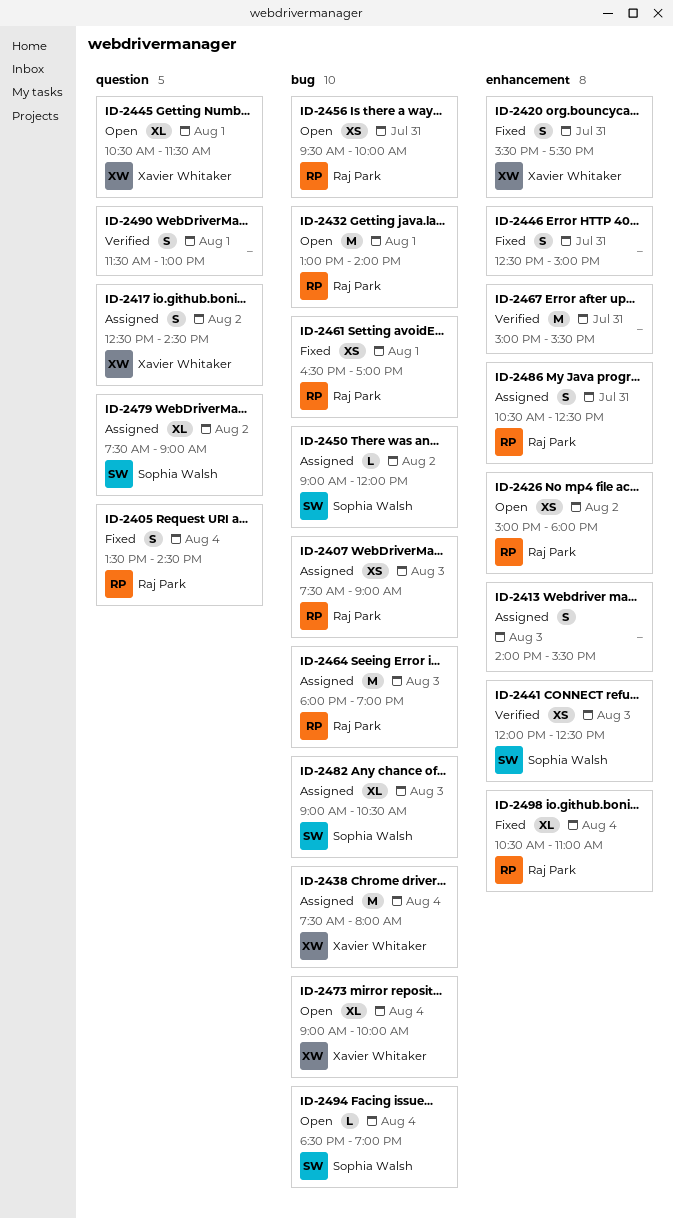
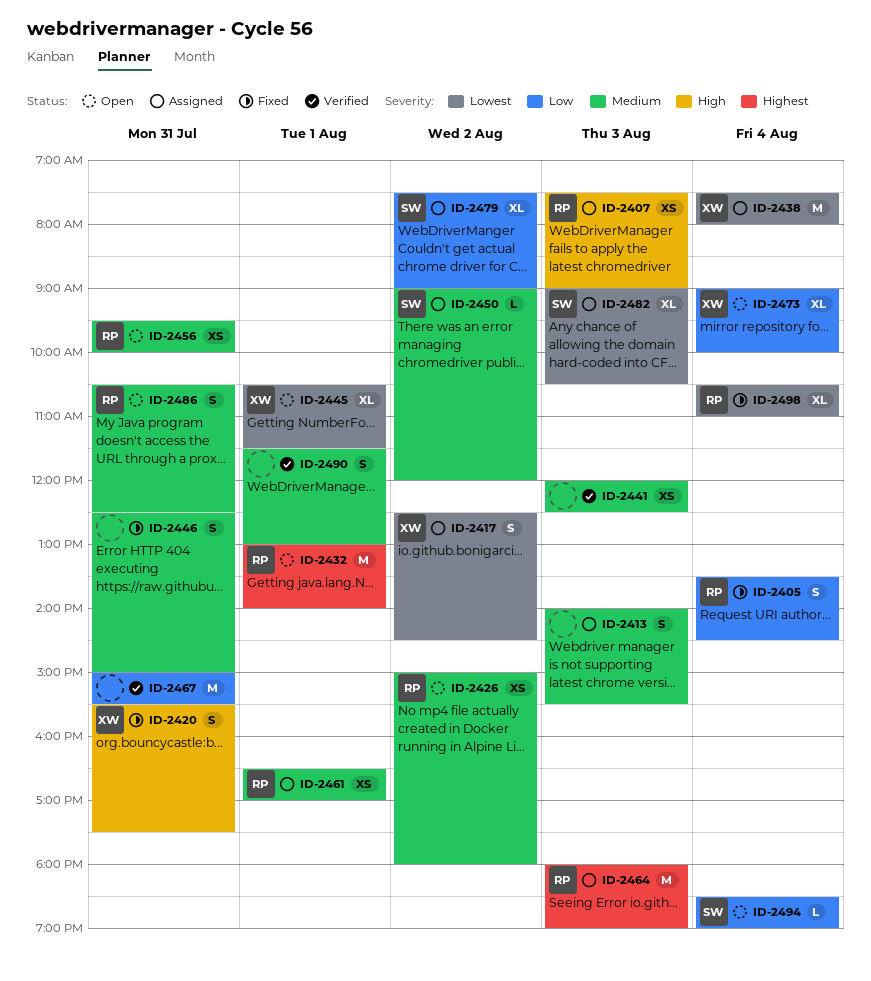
ID-2441, owner: Sophia Walsh -> none
ID-2461, status: Fixed -> Assigned
ID-2486, status: Assigned -> Open

